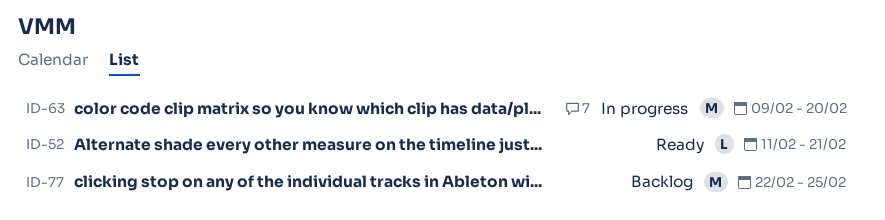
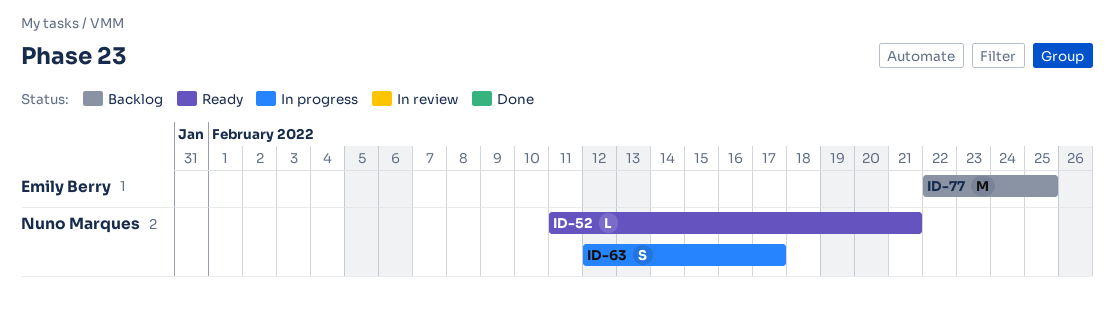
ID-63, estimate: M -> S
ID-63, start: Feb 9 -> Feb 12
ID-63, due: Feb 20 -> Feb 17

